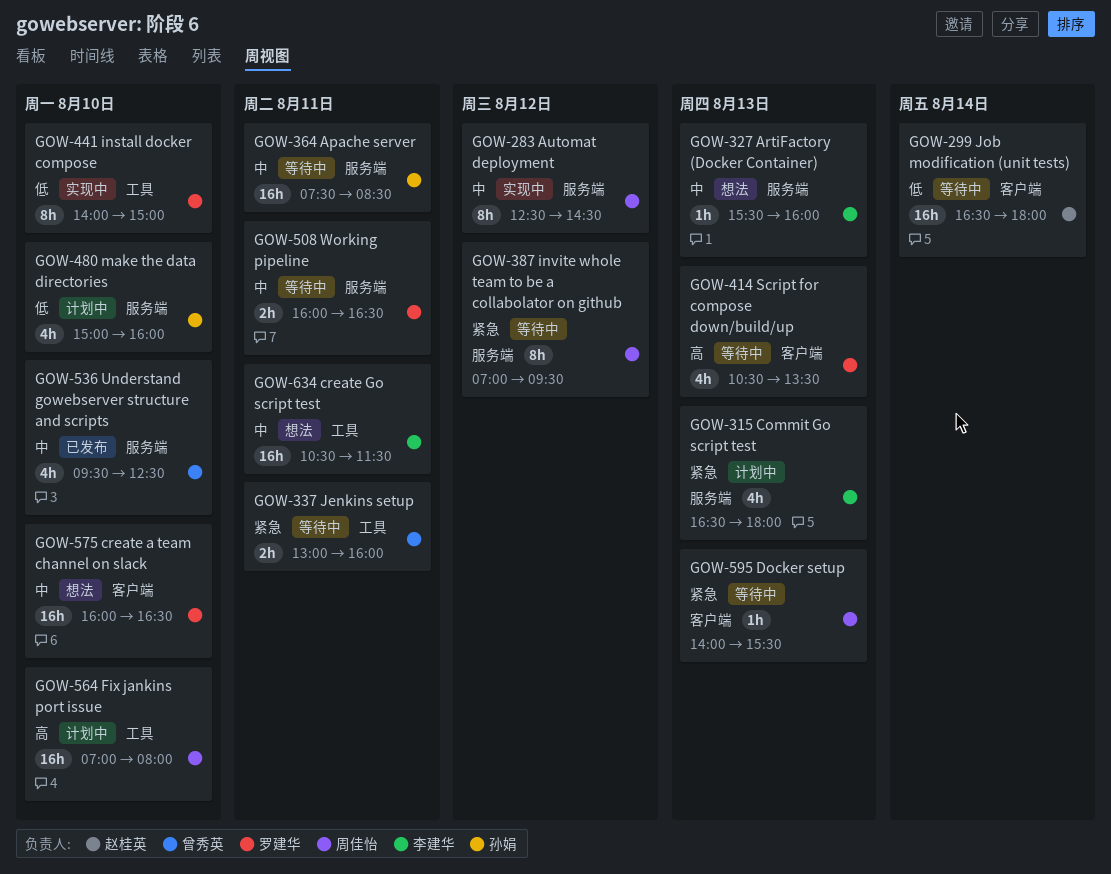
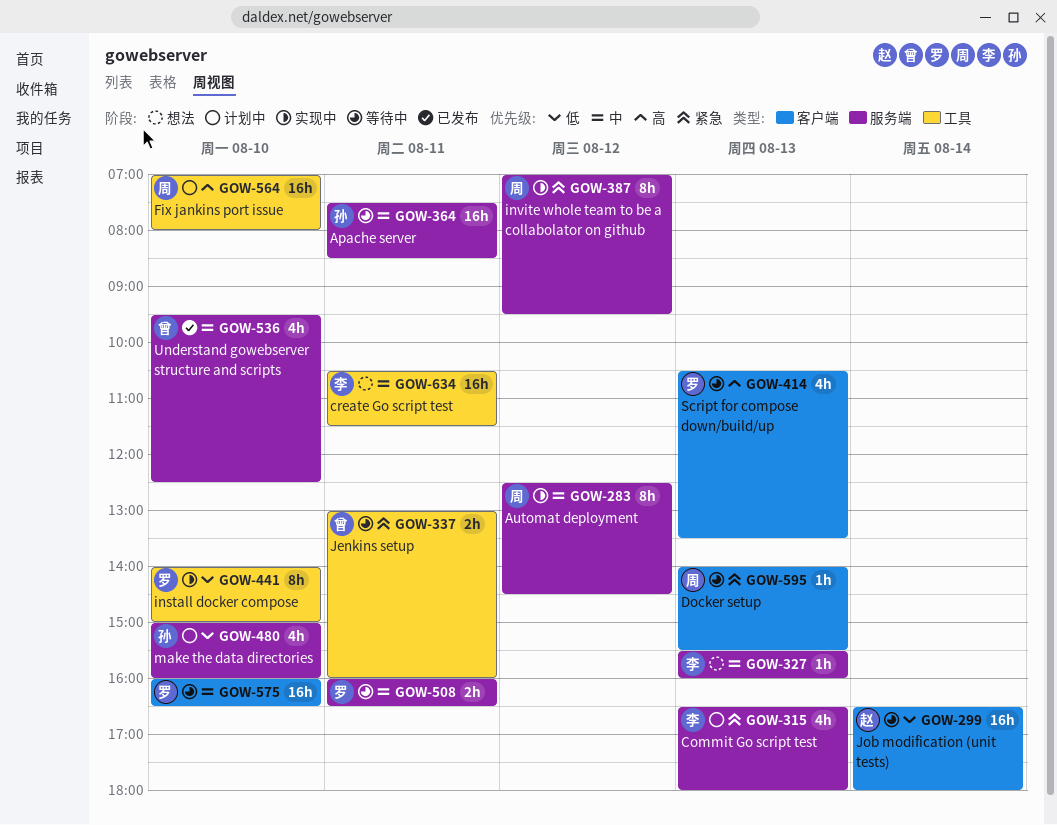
GOW-387, status: 等待中 -> 实现中
GOW-575, status: 想法 -> 等待中

